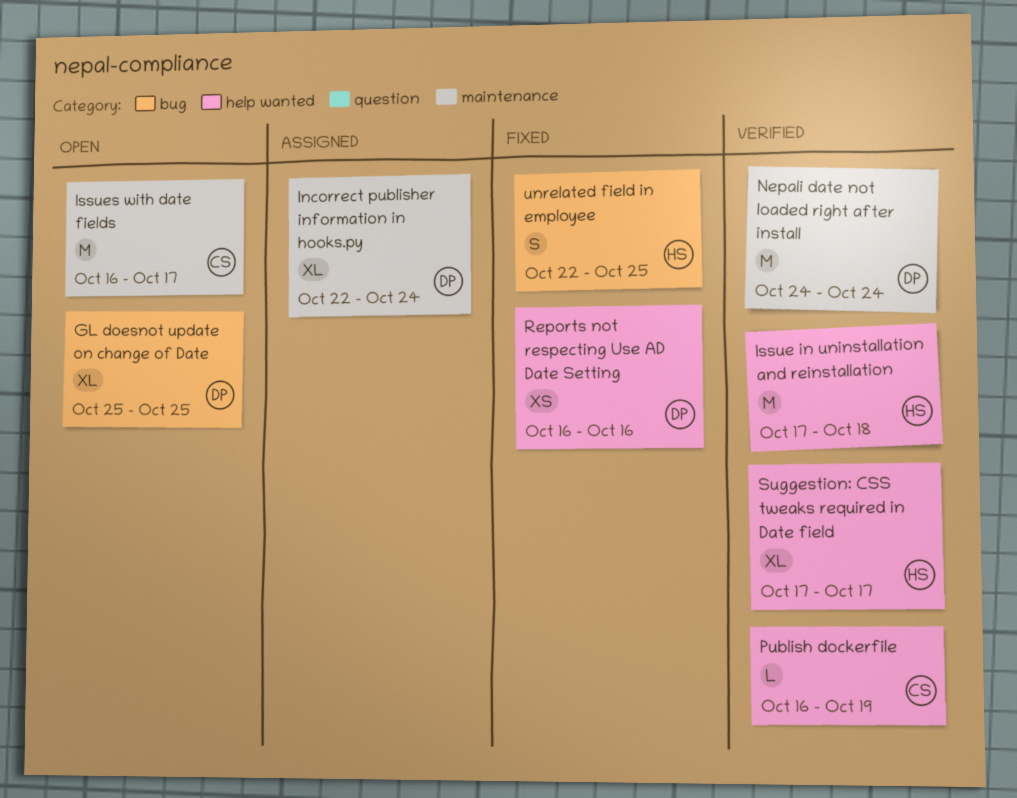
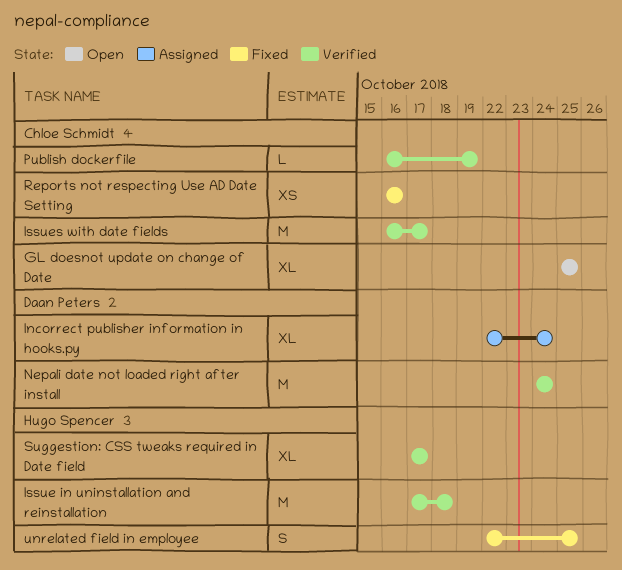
GL doesnot update on change of Date, owner: Daan Peters -> Chloe Schmidt
Issues with date fields, status: Open -> Verified
Reports not respecting Use AD Date Setting, owner: Daan Peters -> Chloe Schmidt

